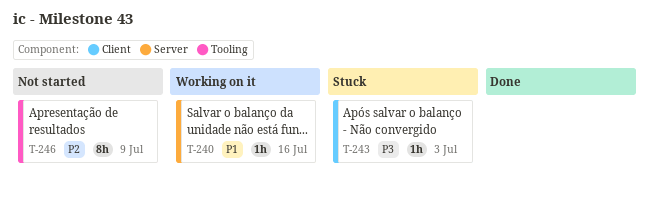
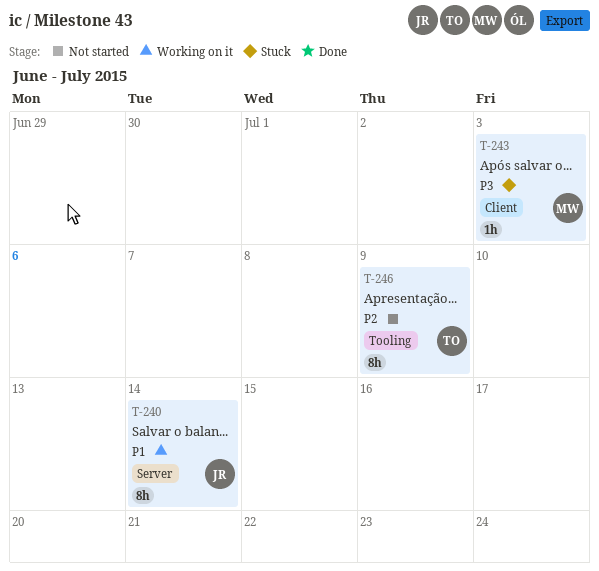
T-240, estimate: 1h -> 8h
T-240, due: Jul 16 -> Jul 14

